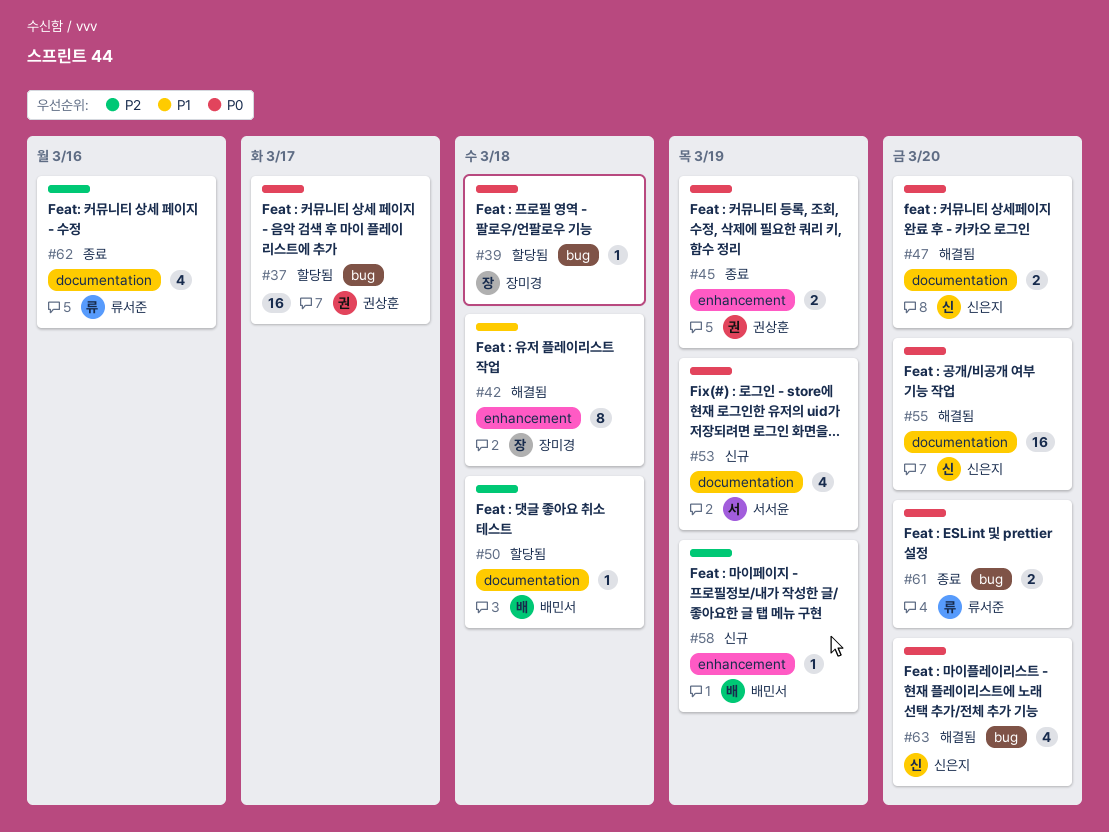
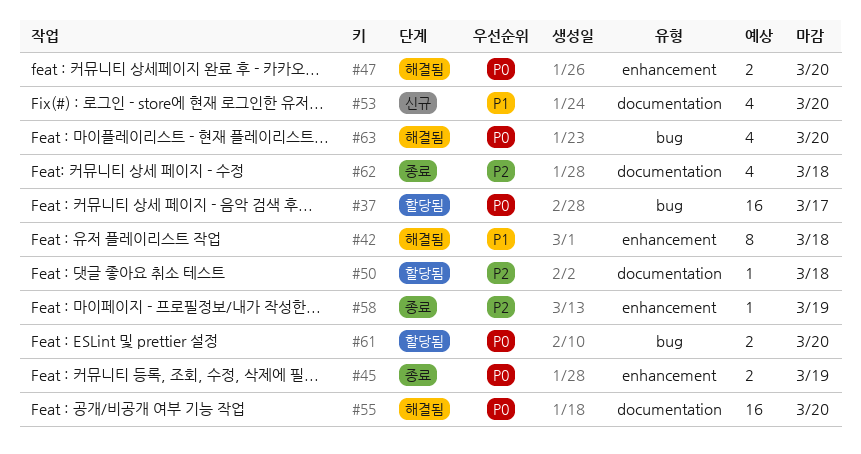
#39: present -> none
#47, label: documentation -> enhancement
#53, priority: P0 -> P1
#53, due: Mar 19 -> Mar 20
#58, status: 신규 -> 종료
#61, status: 종료 -> 할당됨
#62, due: Mar 16 -> Mar 18

